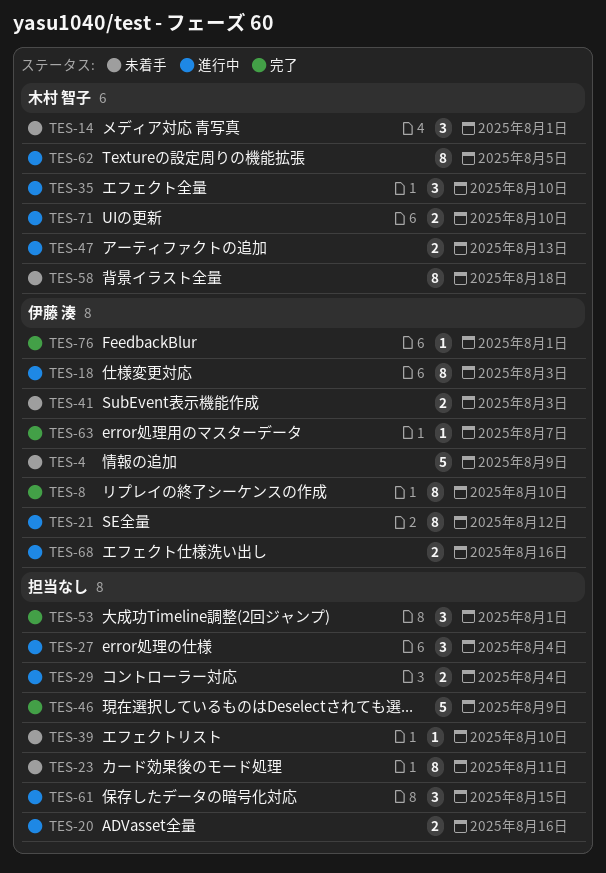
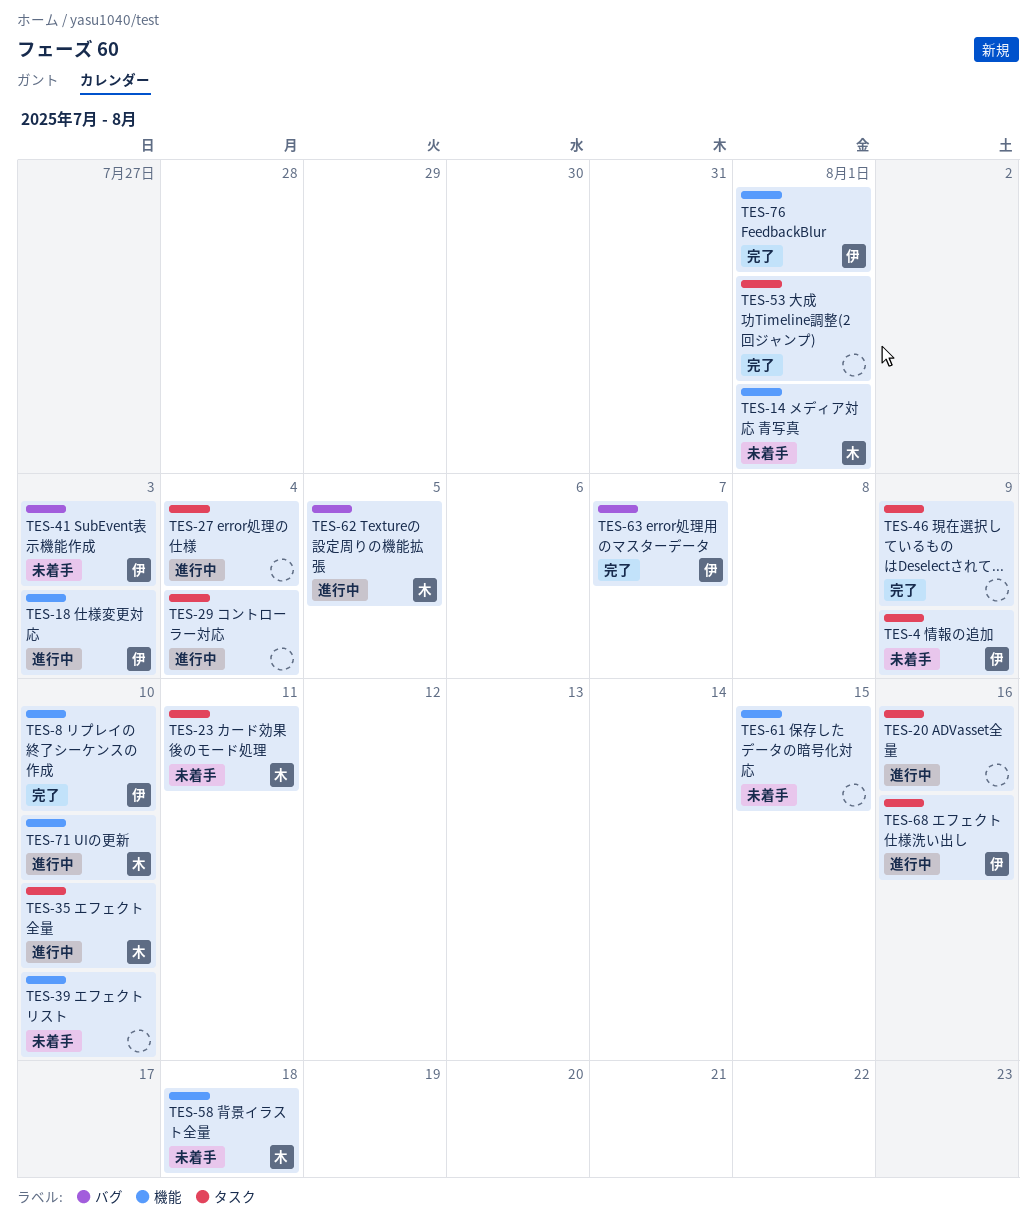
TES-21: present -> none
TES-23, owner: none -> 木村 智子
TES-47: present -> none
TES-61, status: 進行中 -> 未着手

